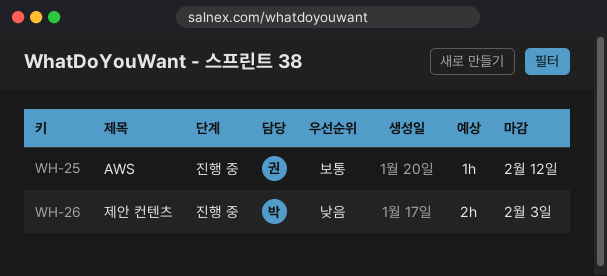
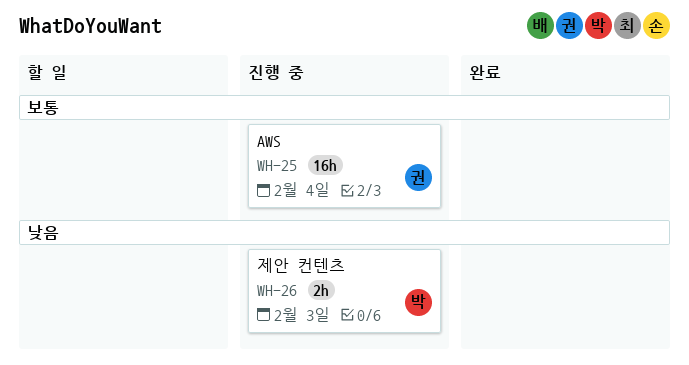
WH-25, estimate: 1h -> 16h
WH-25, due: Feb 12 -> Feb 4

